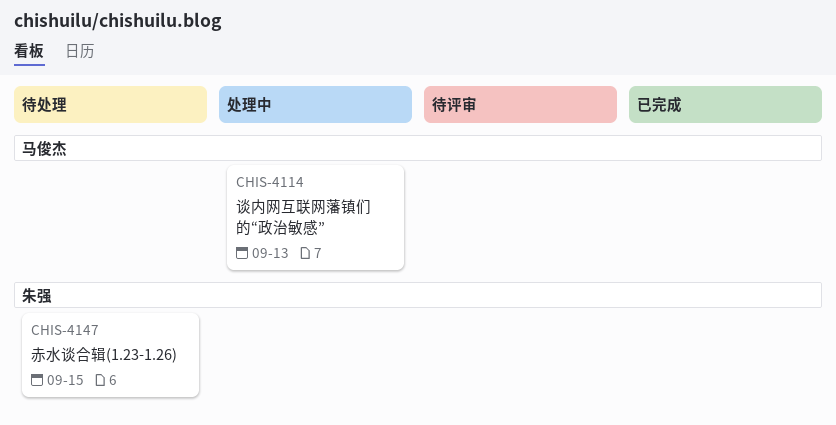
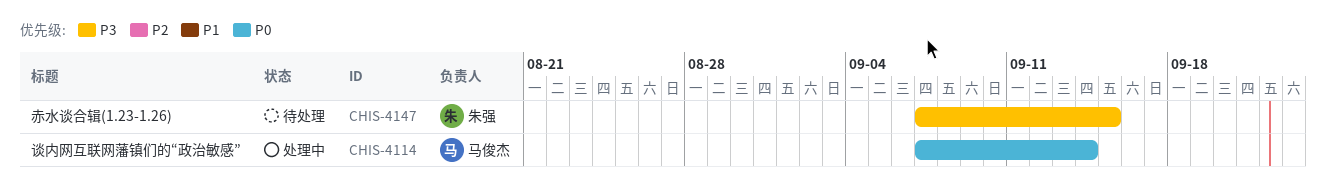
CHIS-4114, due: Sep 13 -> Sep 14

